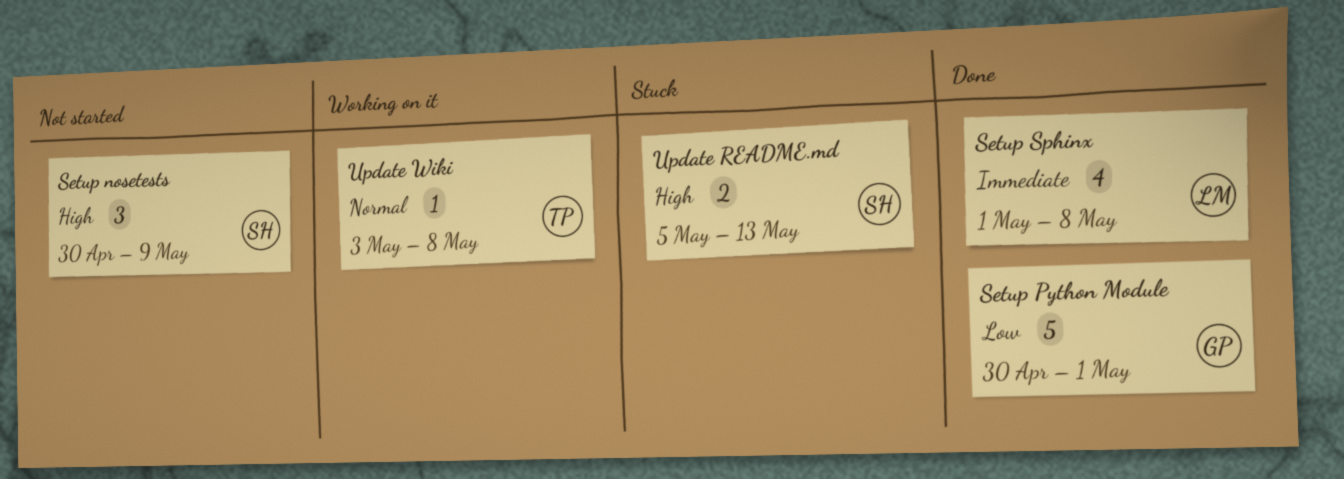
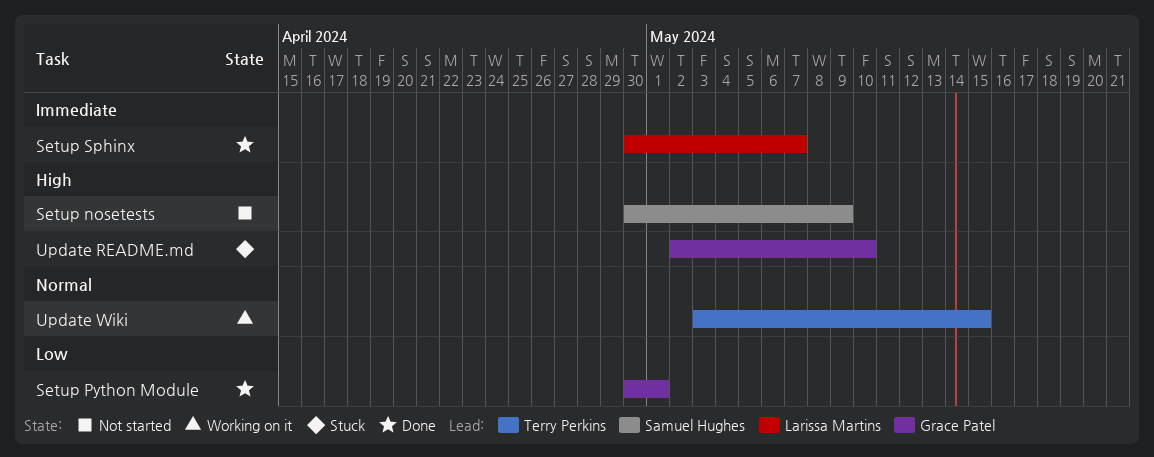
Setup Sphinx, start: May 1 -> Apr 30
Setup Sphinx, due: May 8 -> May 7
Update README.md, owner: Samuel Hughes -> Grace Patel
Update README.md, start: May 5 -> May 2
Update README.md, due: May 13 -> May 10
Update Wiki, due: May 8 -> May 15

